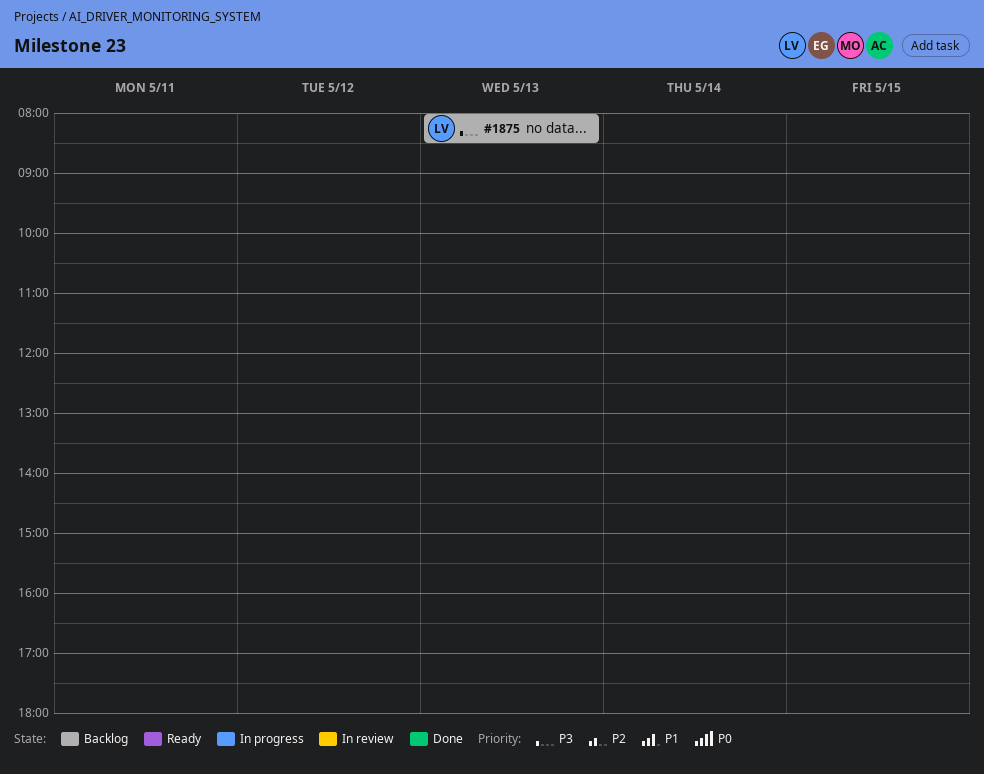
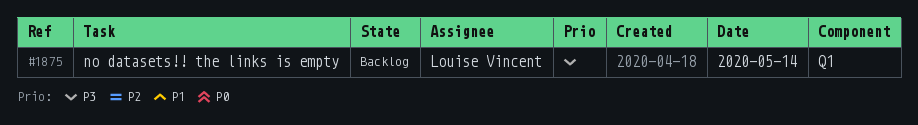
#1875, day: May 13 -> May 14

